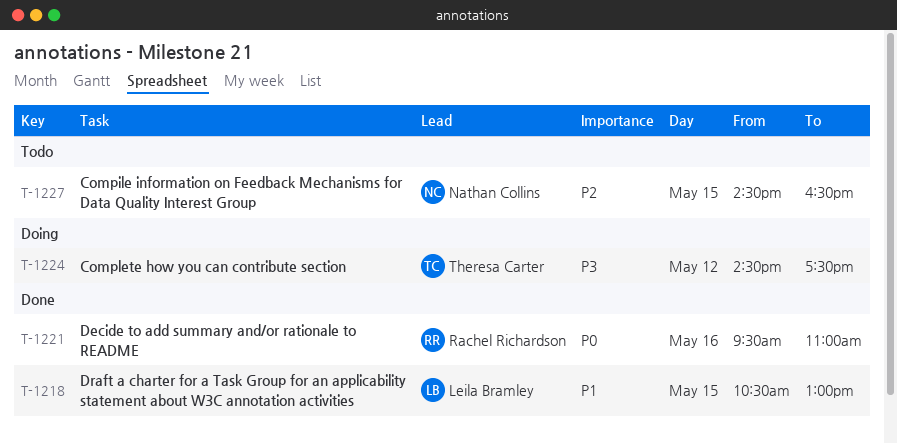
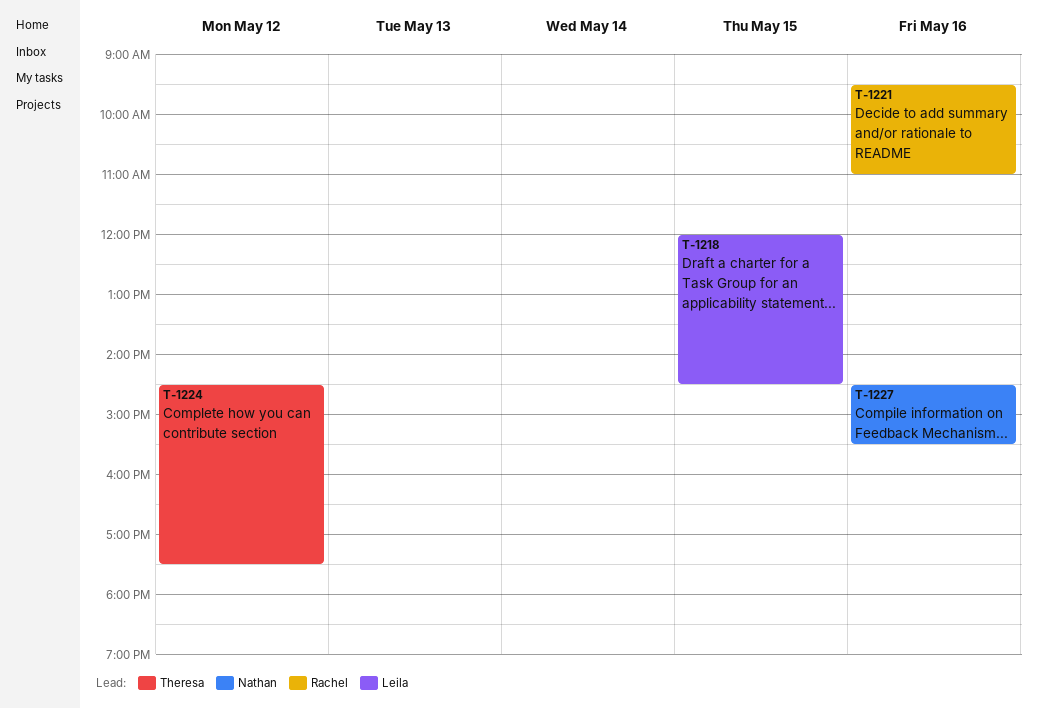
T-1218, begins: 10:30 -> 12:00
T-1218, ends: 13:00 -> 14:30
T-1227, day: May 15 -> May 16
T-1227, ends: 16:30 -> 15:30

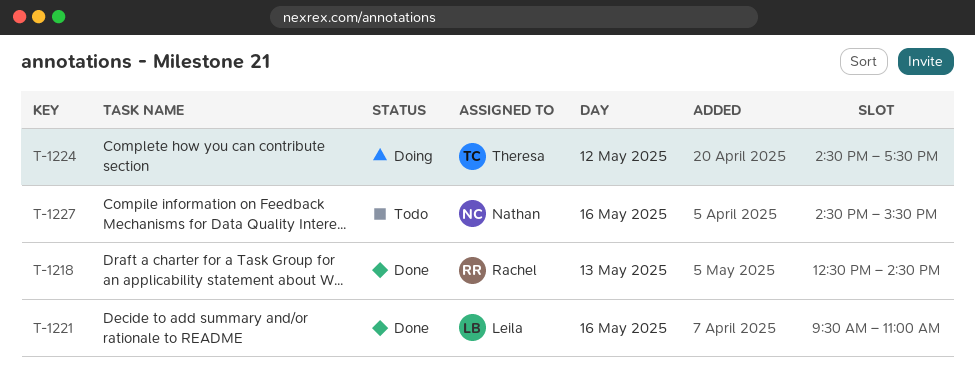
T-1218, owner: Leila -> Rachel
T-1218, day: May 15 -> May 13
T-1218, begins: 12:00 -> 12:30
T-1221, owner: Rachel -> Leila

